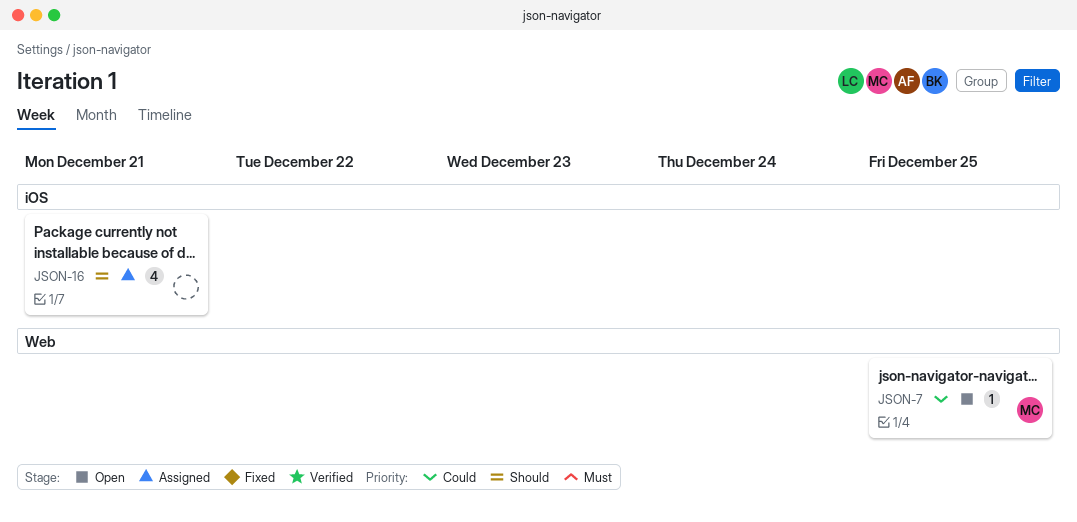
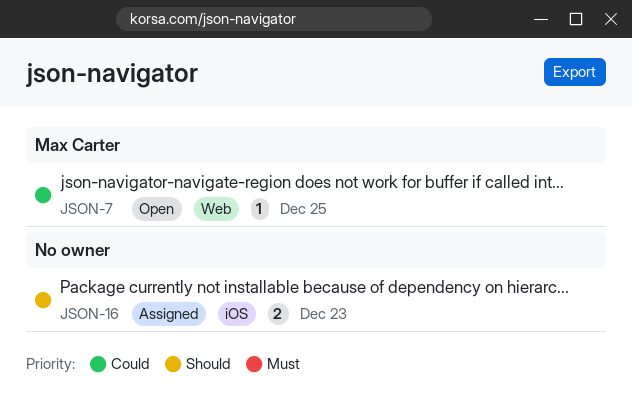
JSON-16, estimate: 4 -> 2
JSON-16, due: Dec 21 -> Dec 23

